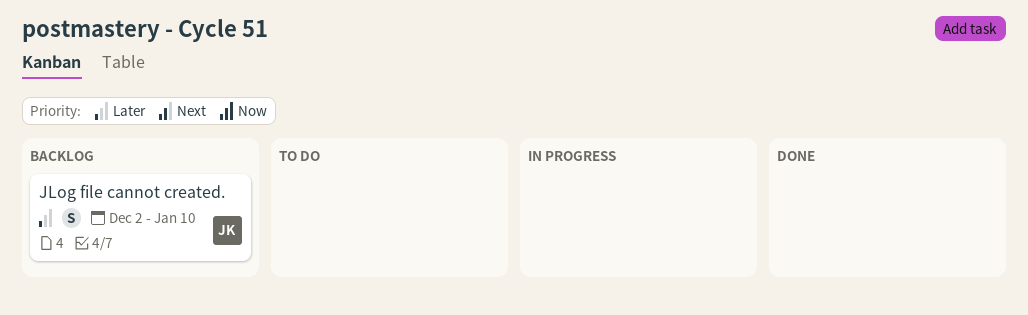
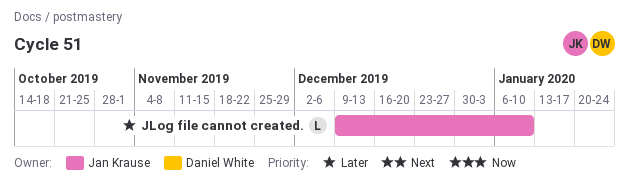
JLog file cannot created., estimate: S -> L
JLog file cannot created., start: Dec 2 -> Dec 9

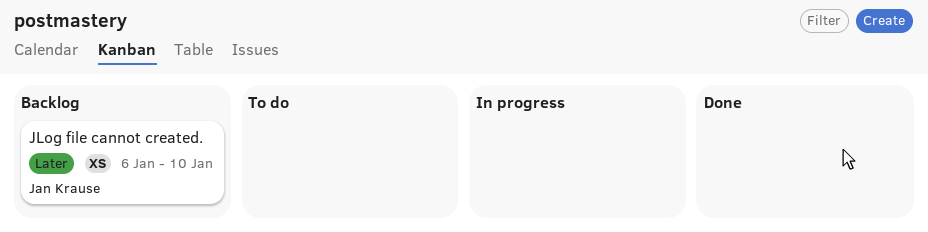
JLog file cannot created., estimate: L -> XS
JLog file cannot created., start: Dec 9 -> Jan 6

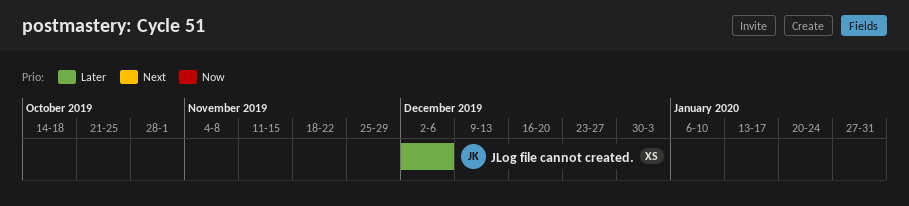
JLog file cannot created., start: Jan 6 -> Dec 2
JLog file cannot created., due: Jan 10 -> Dec 6

